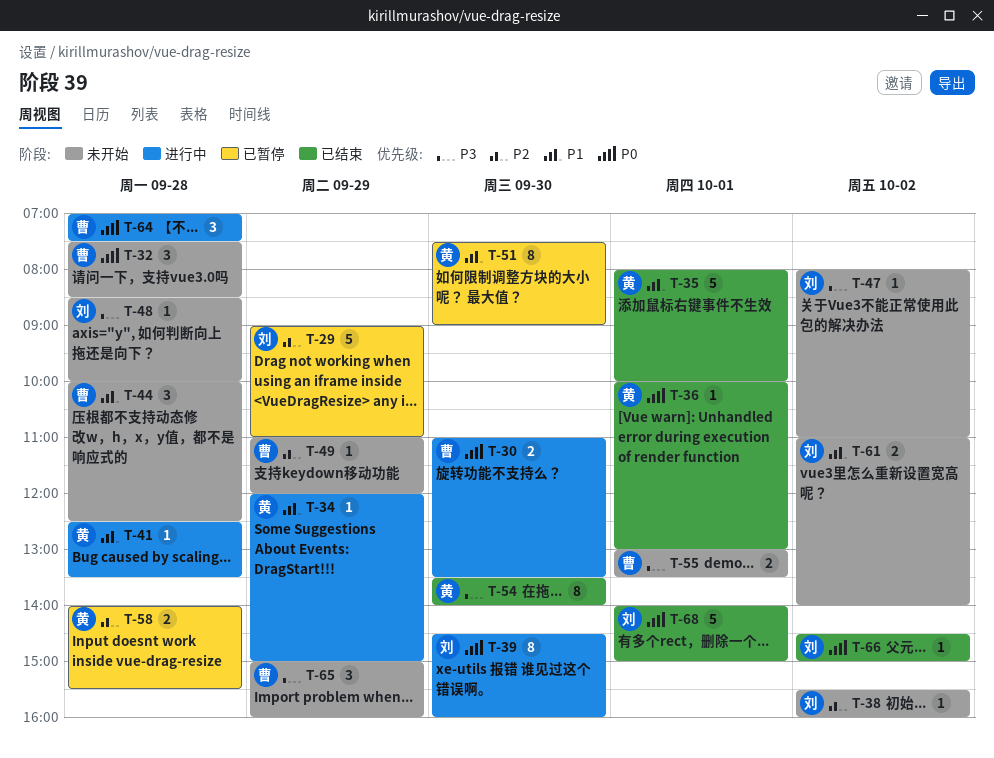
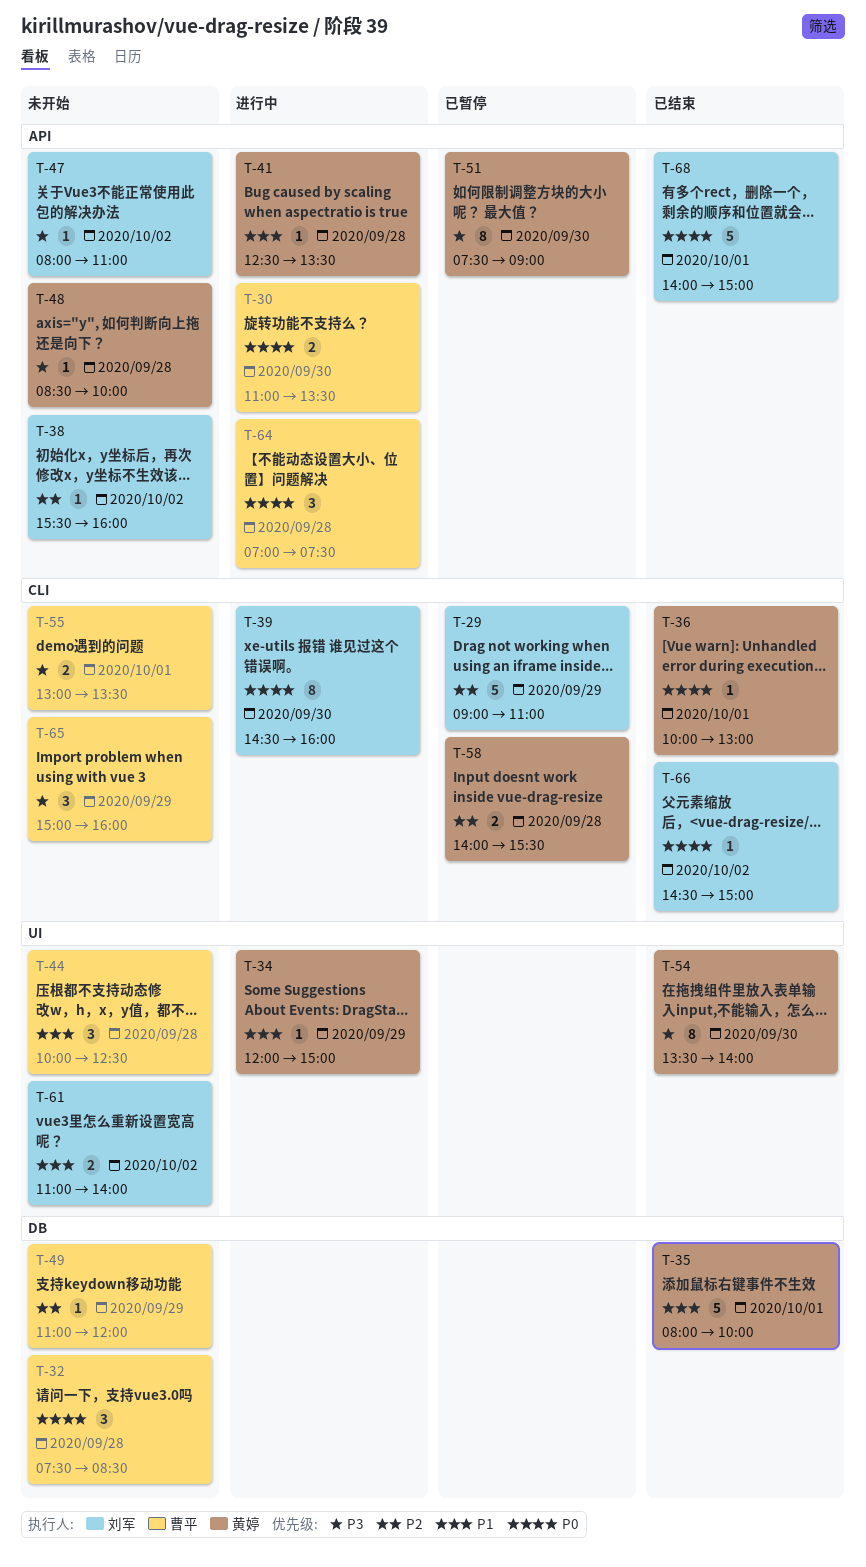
T-48, owner: 刘军 -> 黄婷
T-51, priority: P1 -> P3

